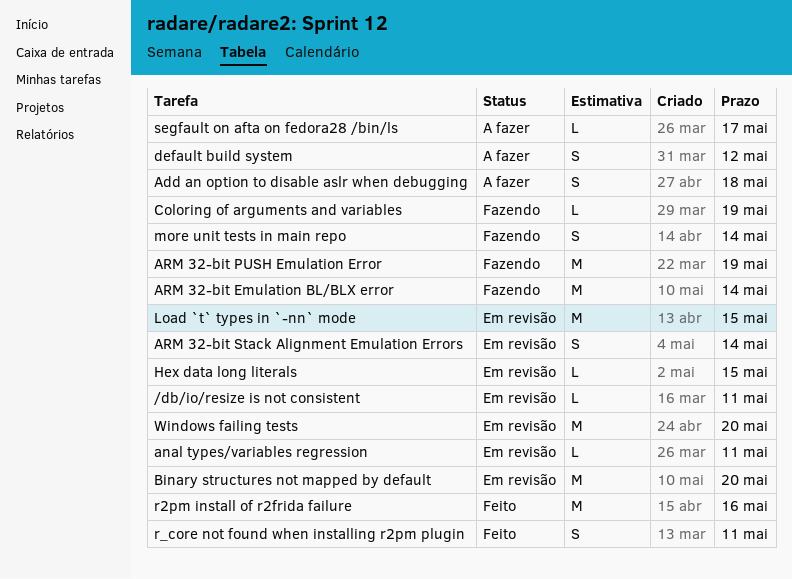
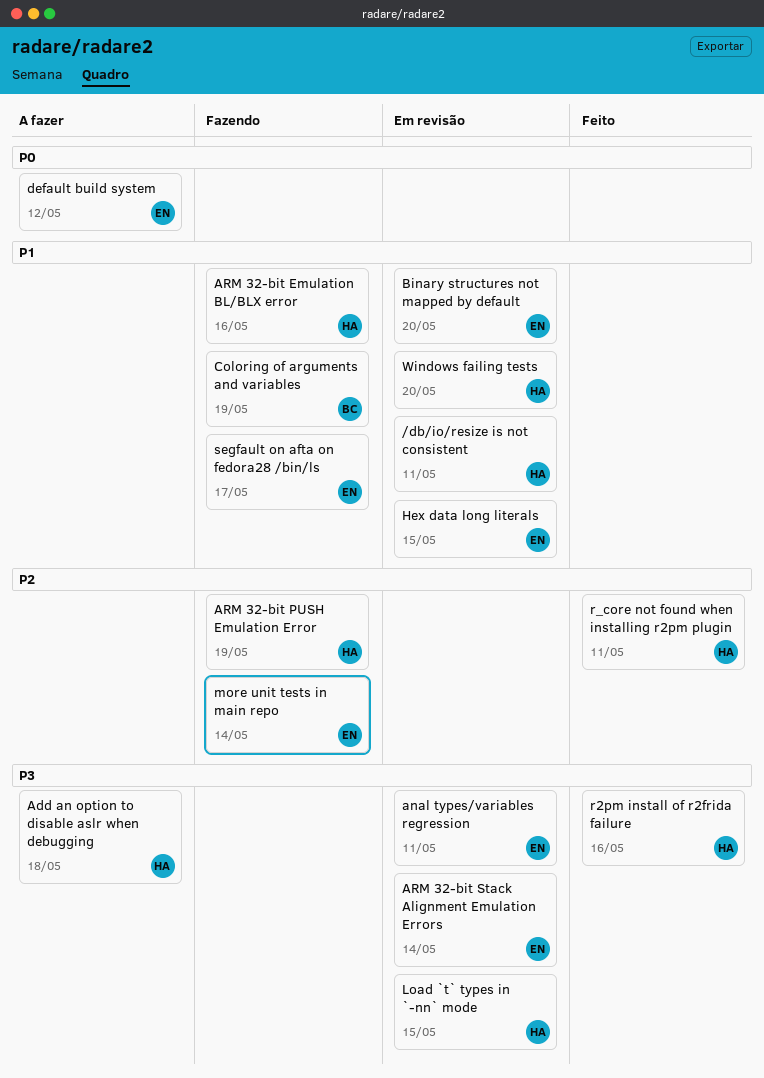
ARM 32-bit Emulation BL/BLX error, due: May 14 -> May 16
segfault on afta on fedora28 /bin/ls, status: A fazer -> Fazendo

